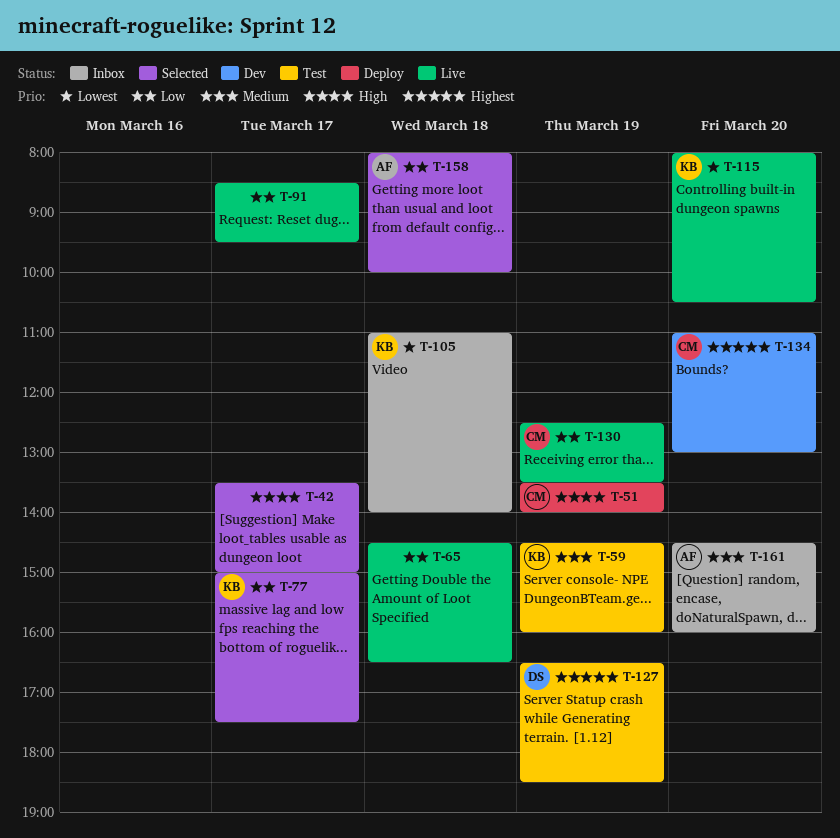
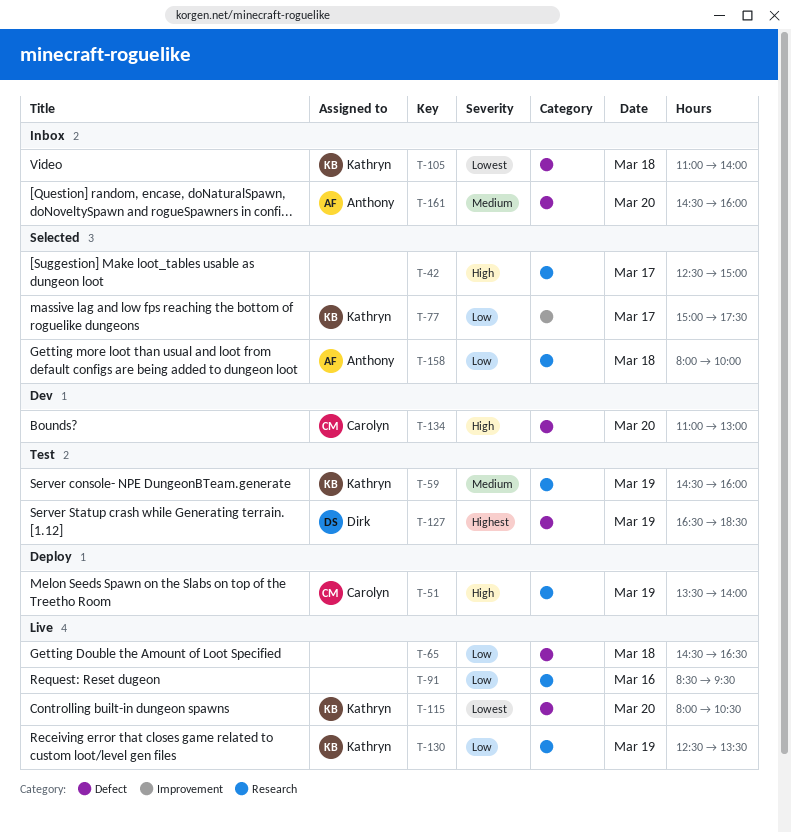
T-42, begins: 13:30 -> 12:30
T-91, day: Mar 17 -> Mar 16
T-130, owner: Carolyn -> Kathryn
T-134, priority: Highest -> High

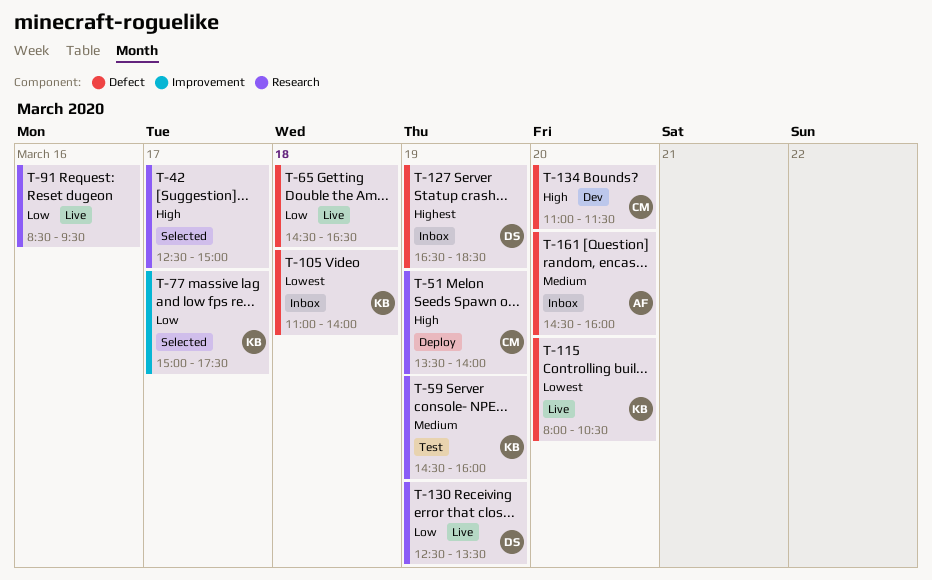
T-127, status: Test -> Inbox
T-130, owner: Kathryn -> Dirk
T-134, ends: 13:00 -> 11:30
T-158: present -> none

